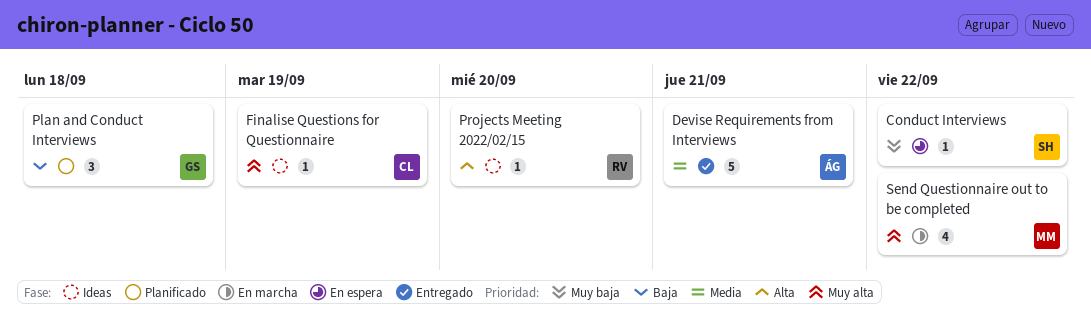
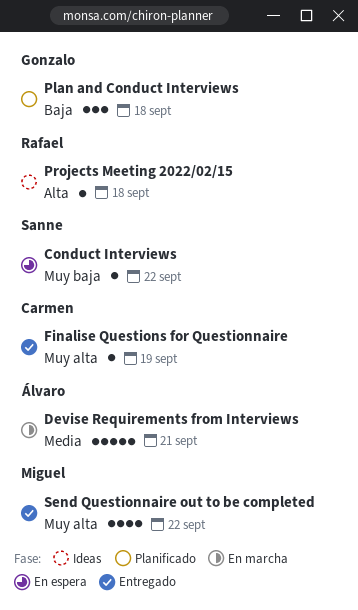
Devise Requirements from Interviews, status: Entregado -> En marcha
Finalise Questions for Questionnaire, status: Ideas -> Entregado
Projects Meeting 2022/02/15, due: Sep 20 -> Sep 18
Send Questionnaire out to be completed, status: En marcha -> Entregado

